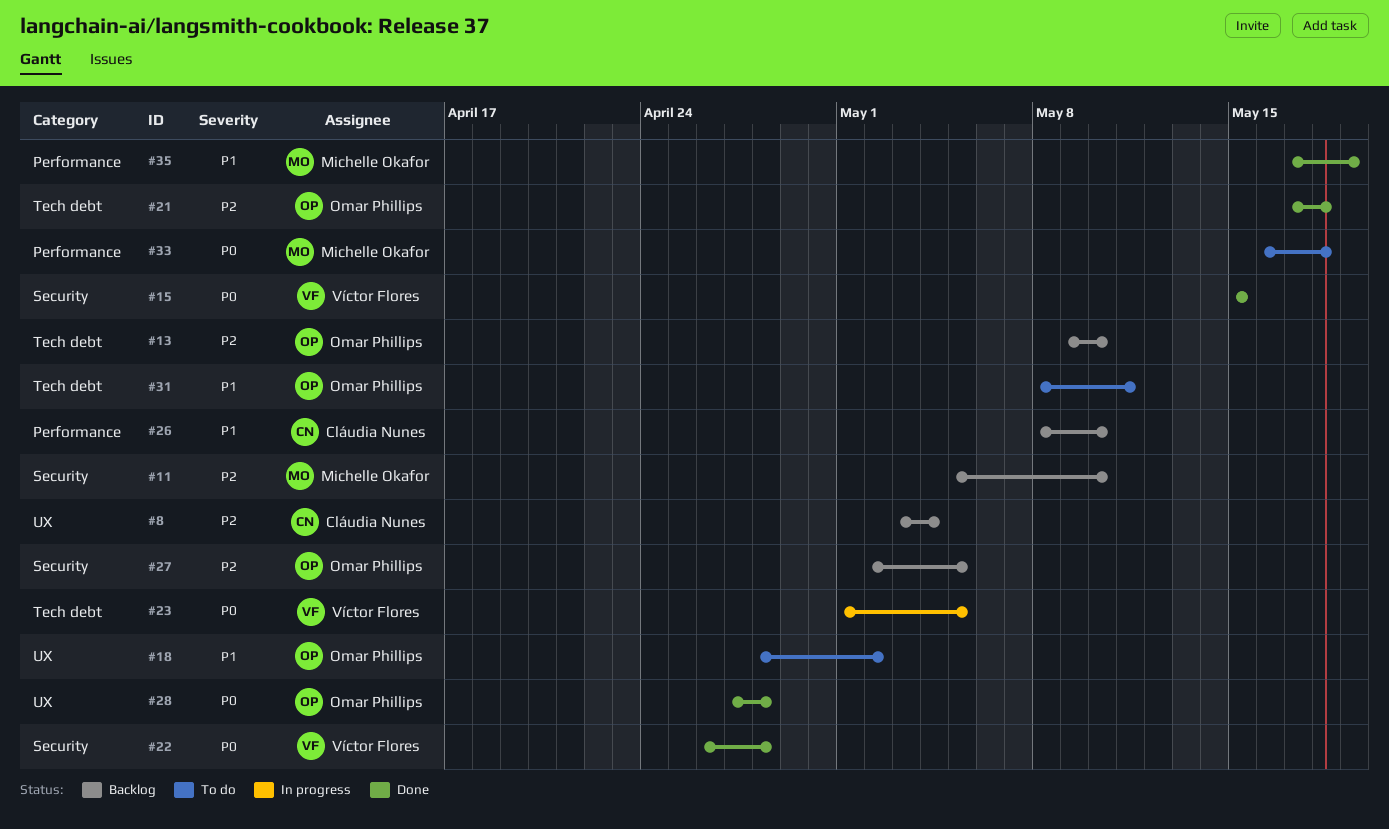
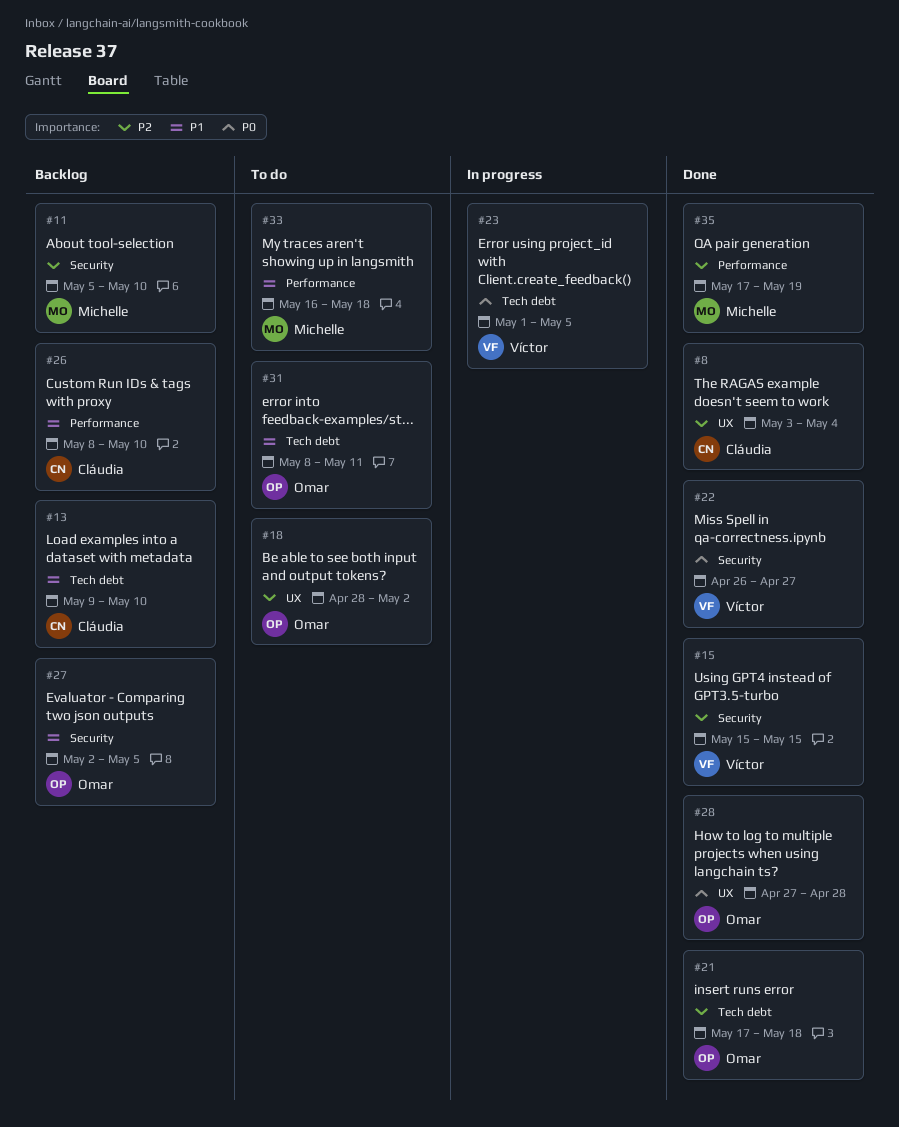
#8, status: Backlog -> Done
#13, owner: Omar Phillips -> Cláudia Nunes
#13, priority: P2 -> P1
#15, priority: P0 -> P2
#18, priority: P1 -> P2
#22, due: Apr 28 -> Apr 27
#27, priority: P2 -> P1
#33, priority: P0 -> P1
#35, priority: P1 -> P2

